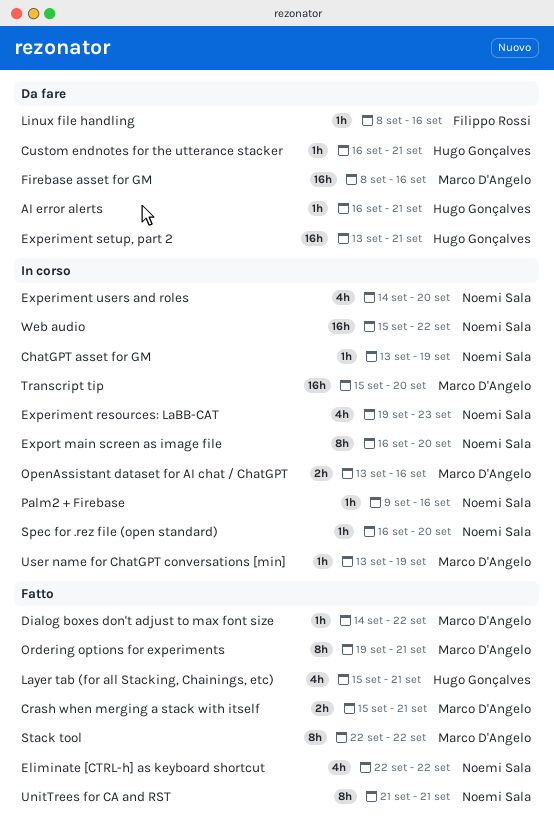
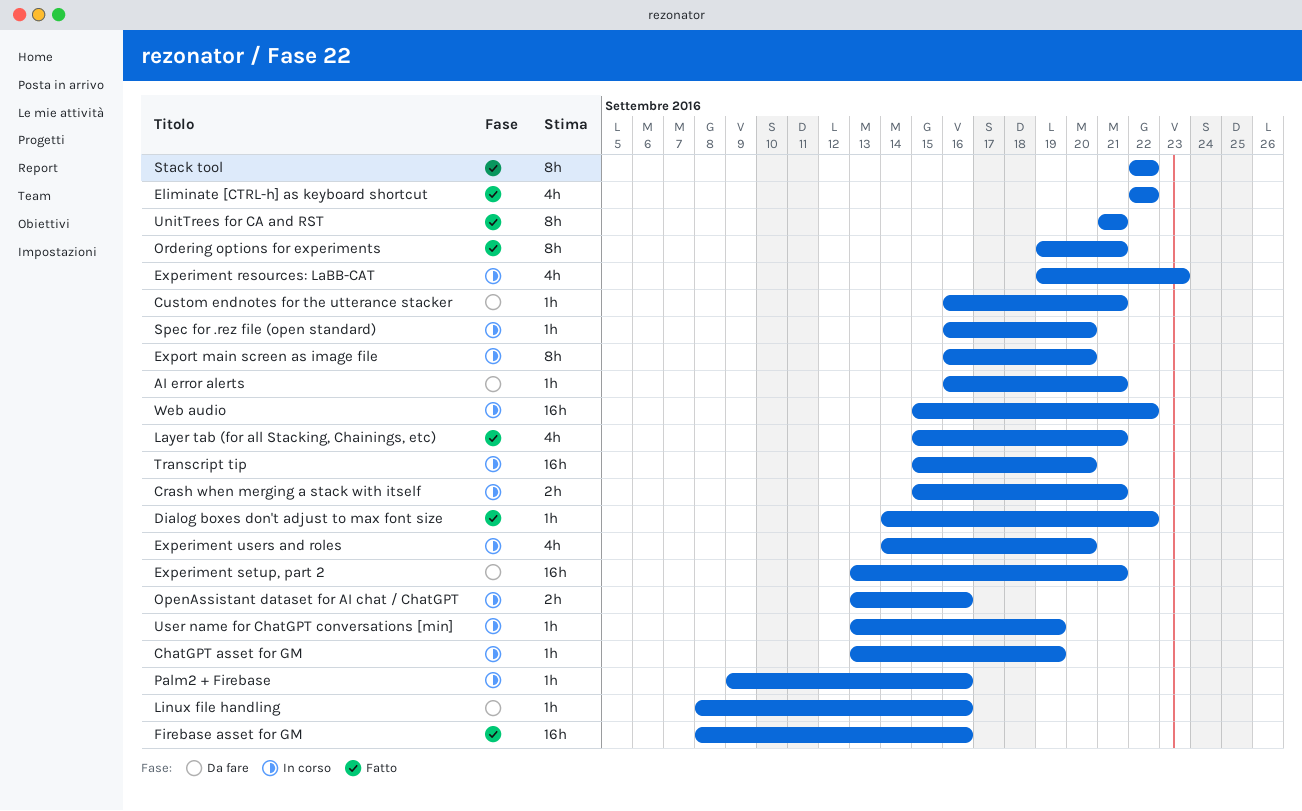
Crash when merging a stack with itself, status: Fatto -> In corso
Firebase asset for GM, status: Da fare -> Fatto

